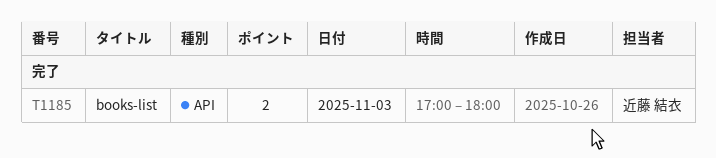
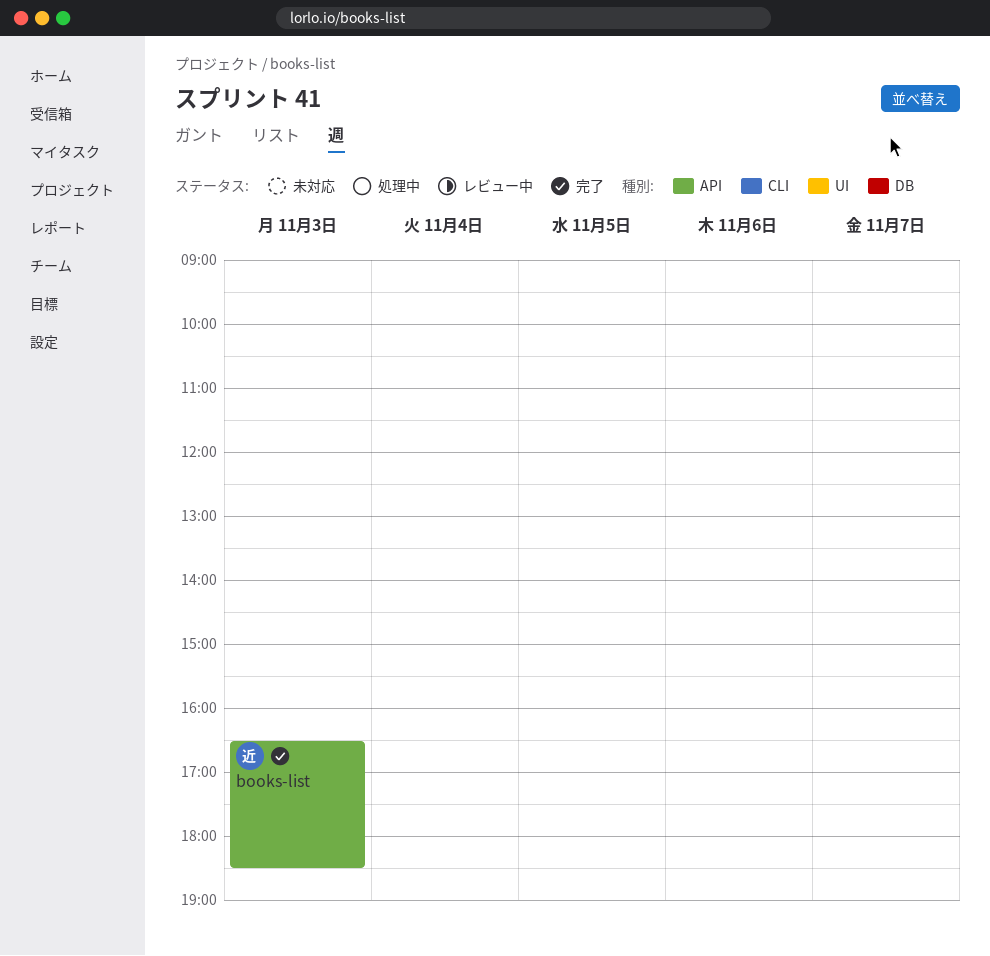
books-list, begins: 17:00 -> 16:30
books-list, ends: 18:00 -> 18:30

